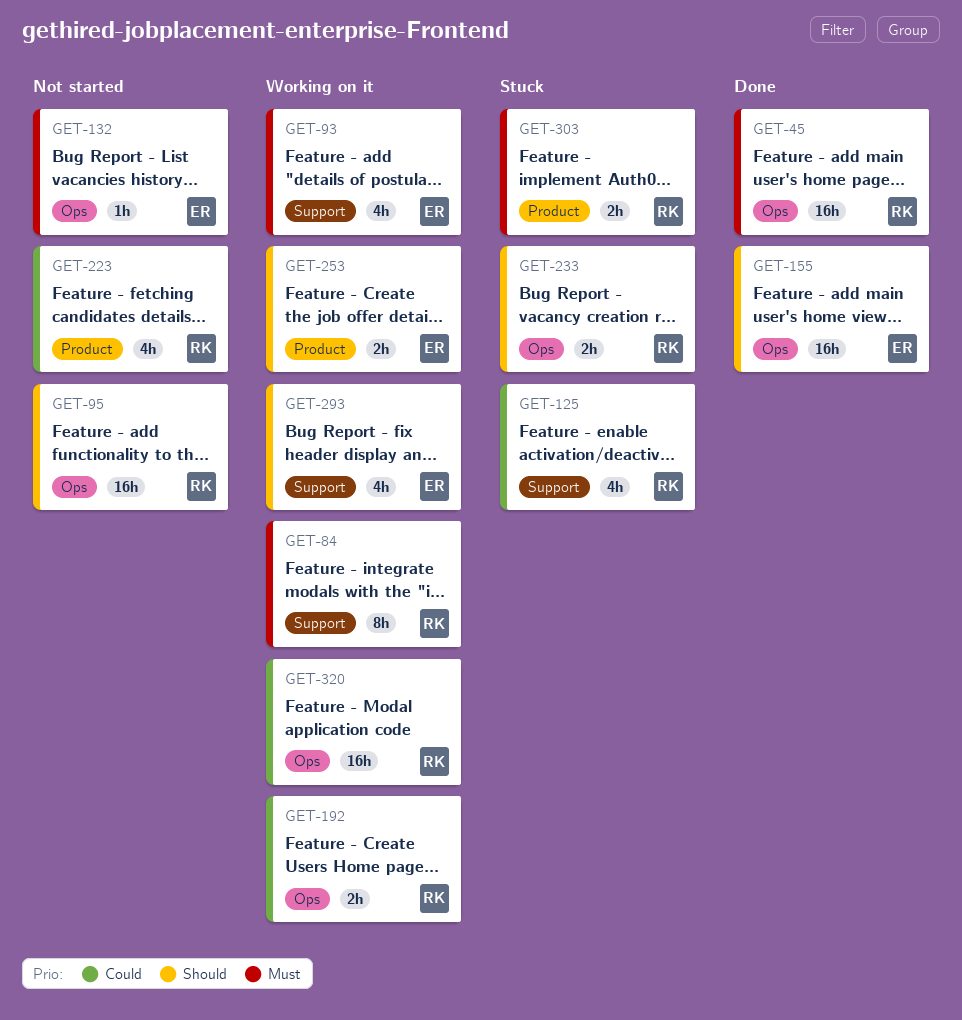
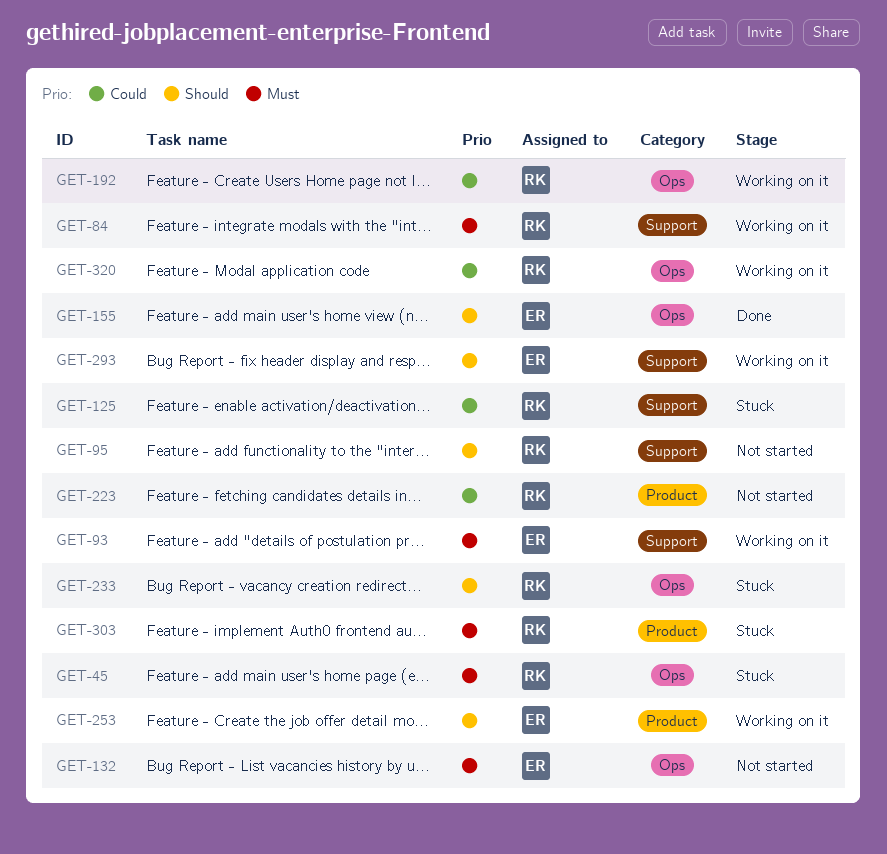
GET-45, status: Done -> Stuck
GET-95, label: Ops -> Support

